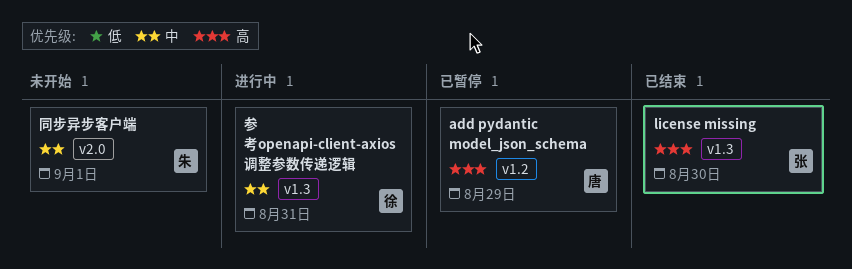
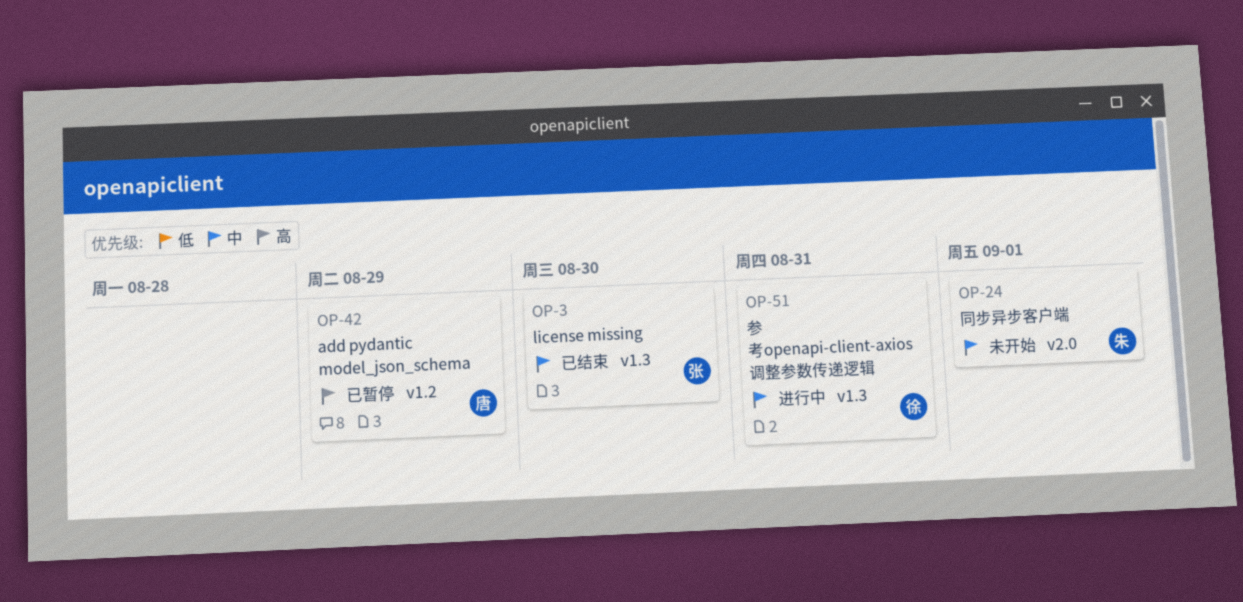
license missing, priority: 高 -> 中

